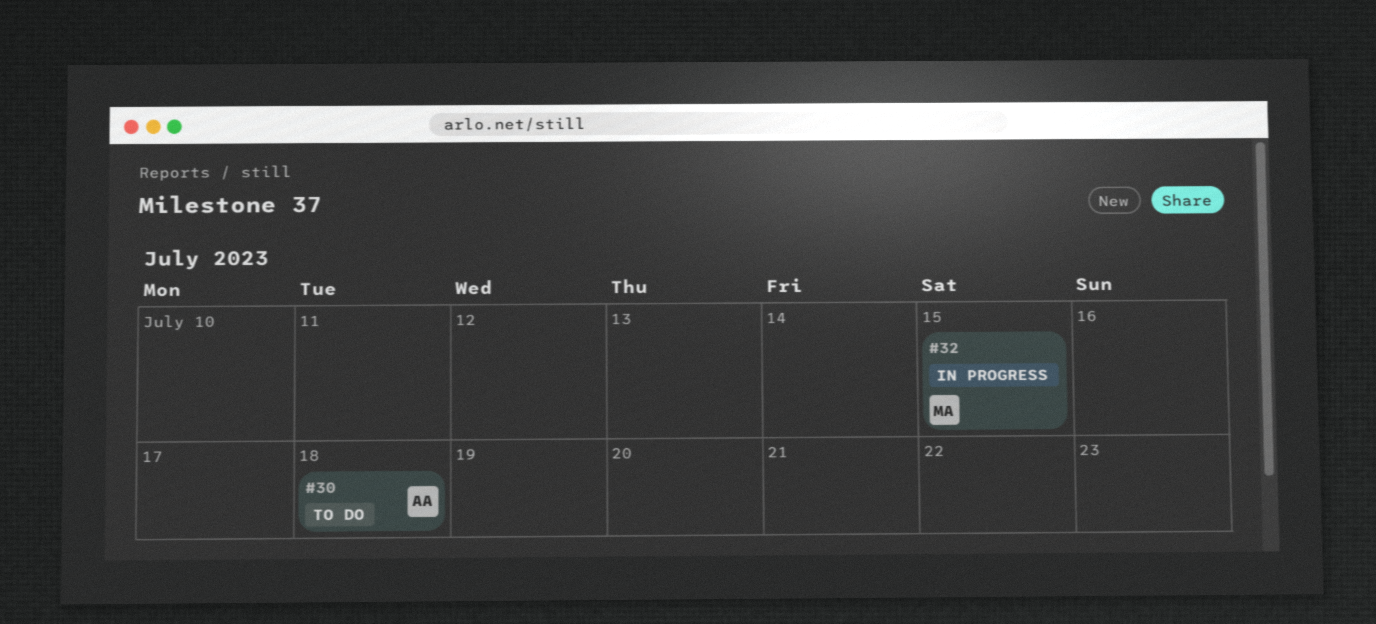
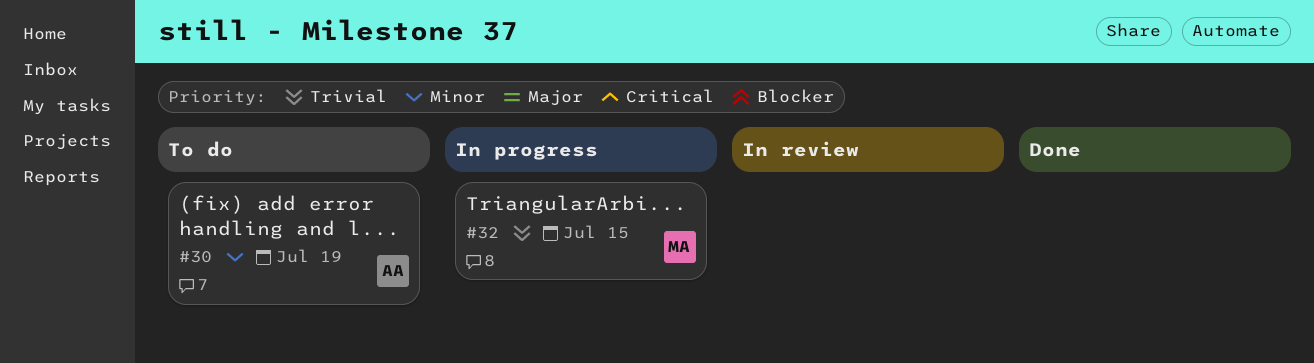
#30, due: Jul 18 -> Jul 19

